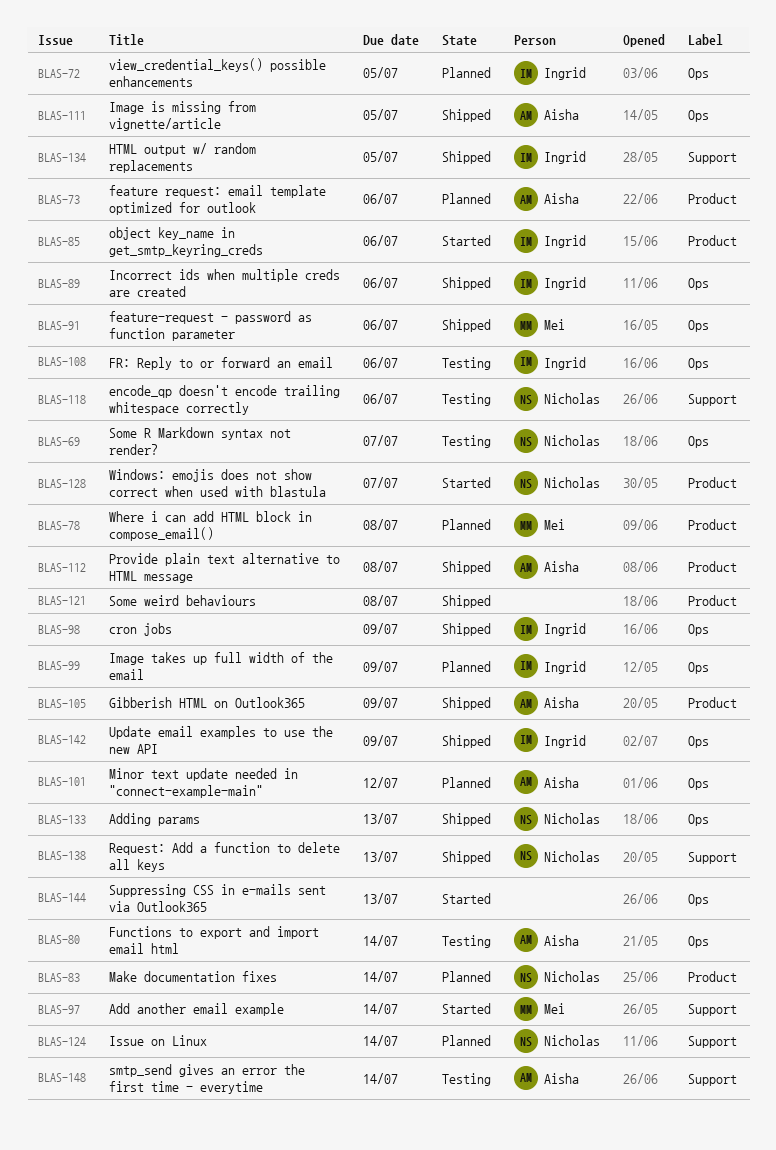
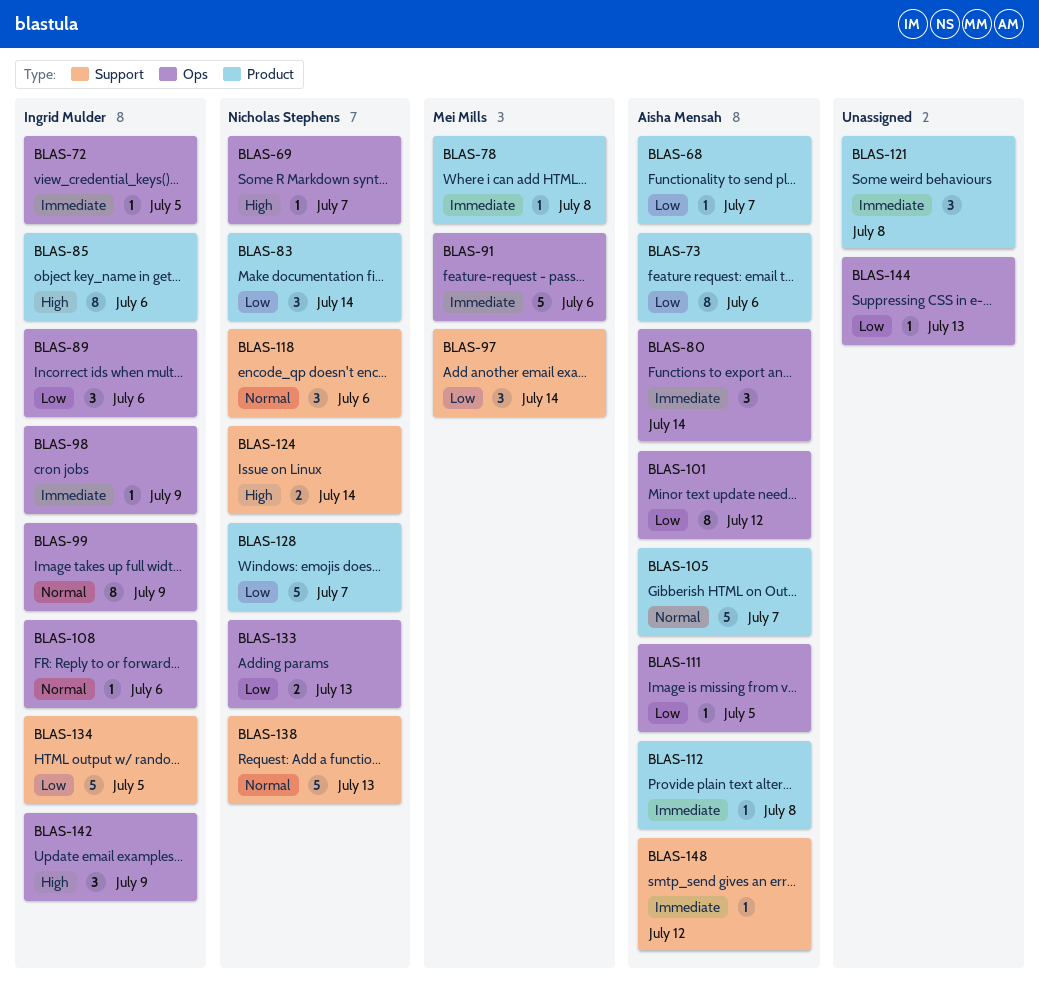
BLAS-68: none -> present
BLAS-105, due: Jul 9 -> Jul 7
BLAS-148, due: Jul 14 -> Jul 12

